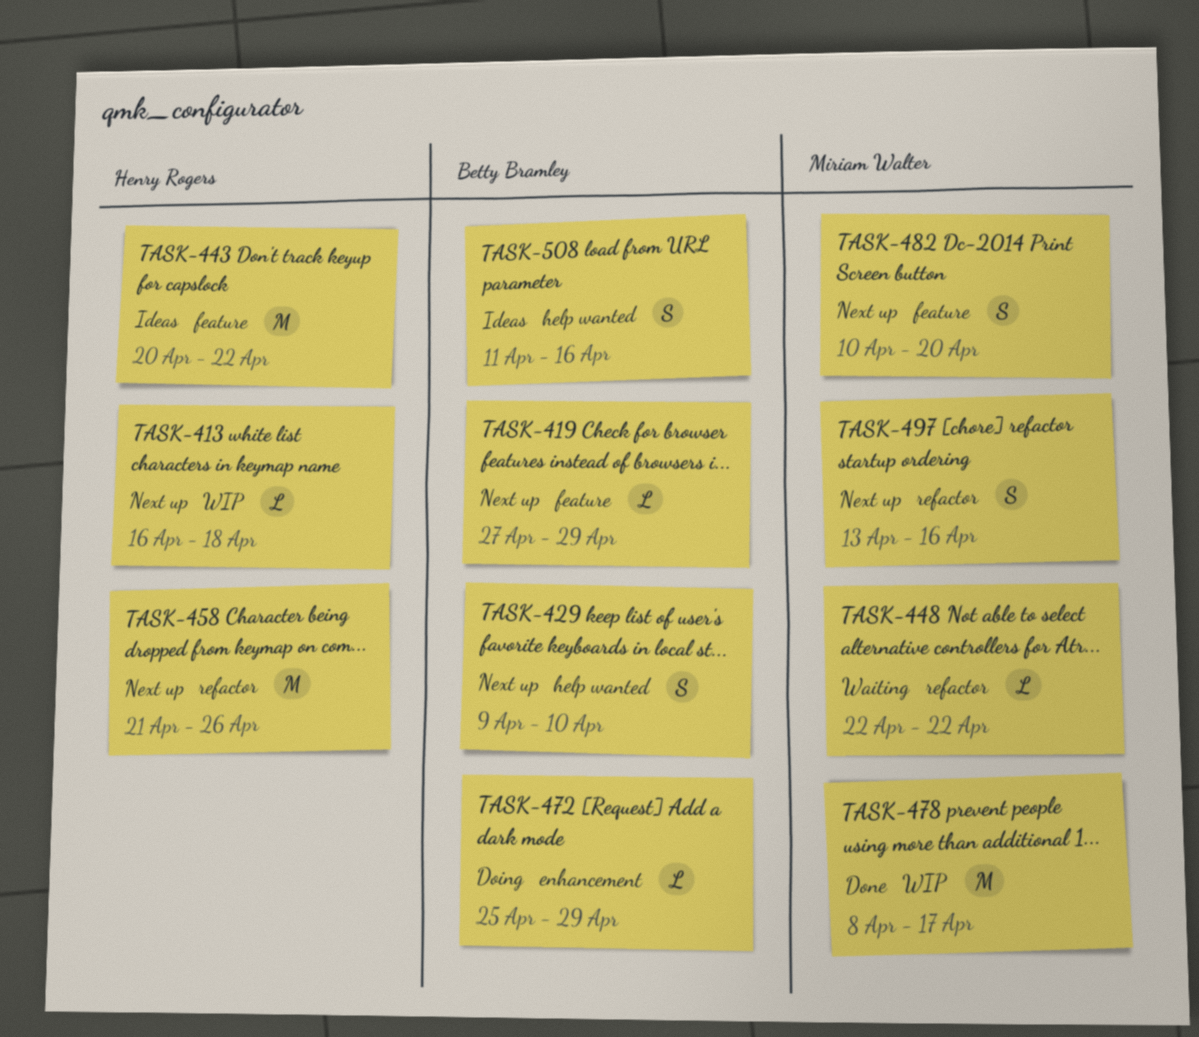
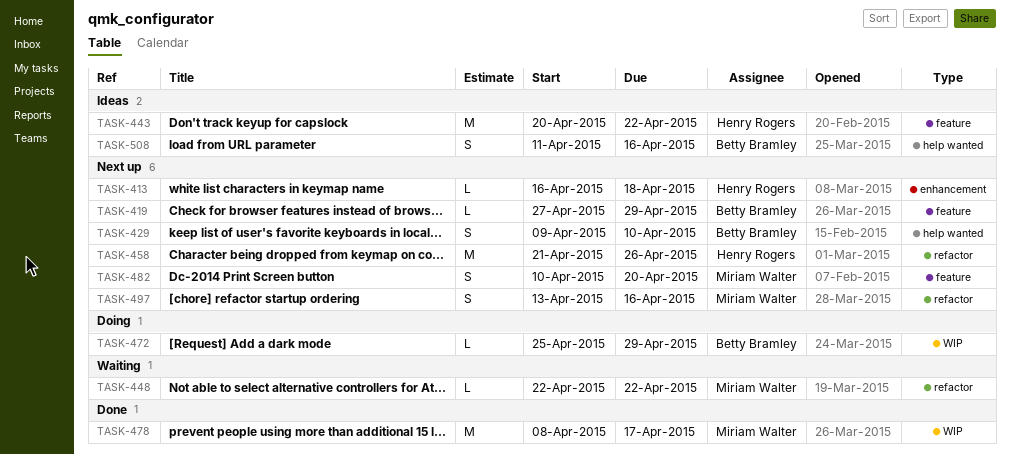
TASK-413, label: WIP -> enhancement
TASK-472, label: enhancement -> WIP

